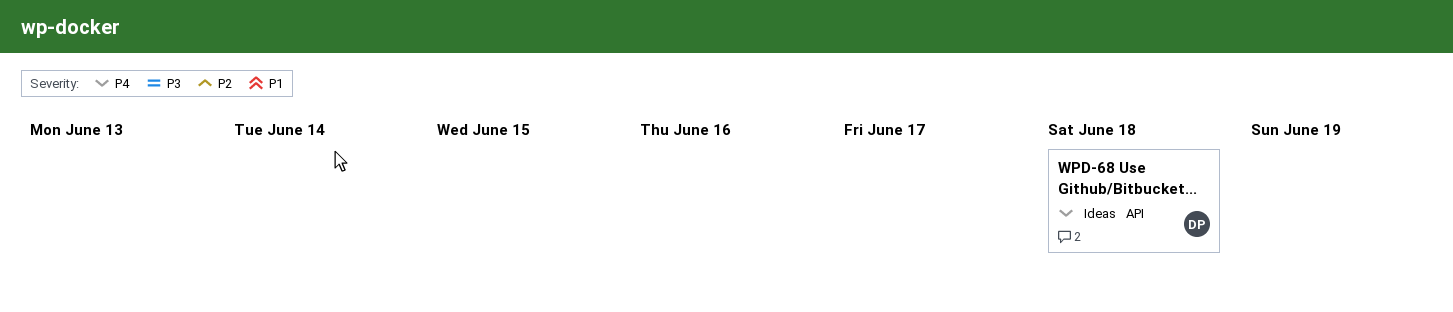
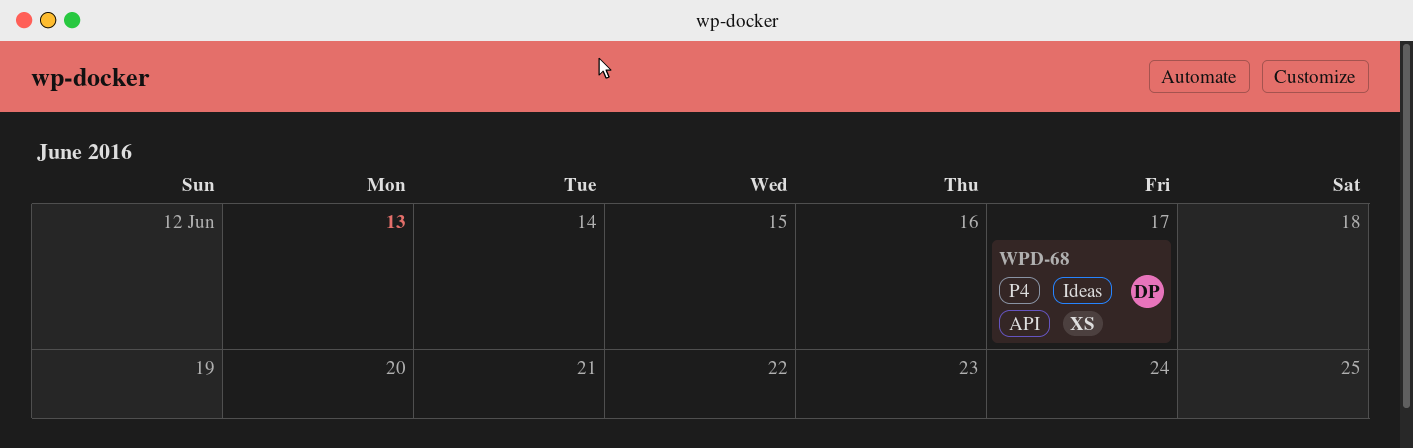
WPD-68, due: Jun 18 -> Jun 17

